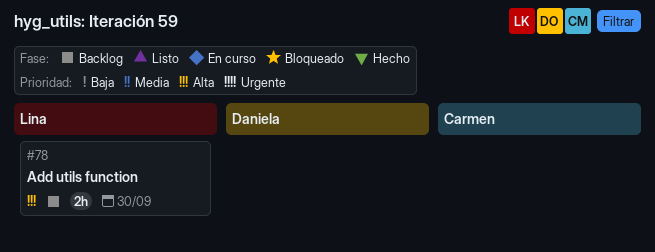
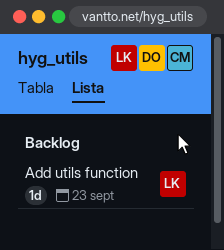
Add utils function, estimate: 2h -> 1d
Add utils function, due: Sep 30 -> Sep 23

